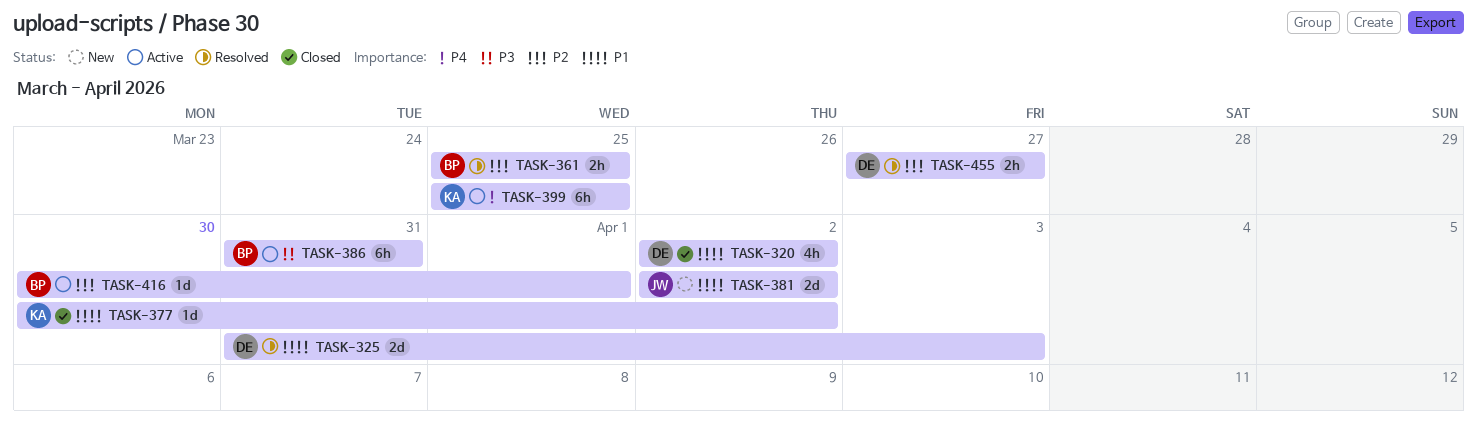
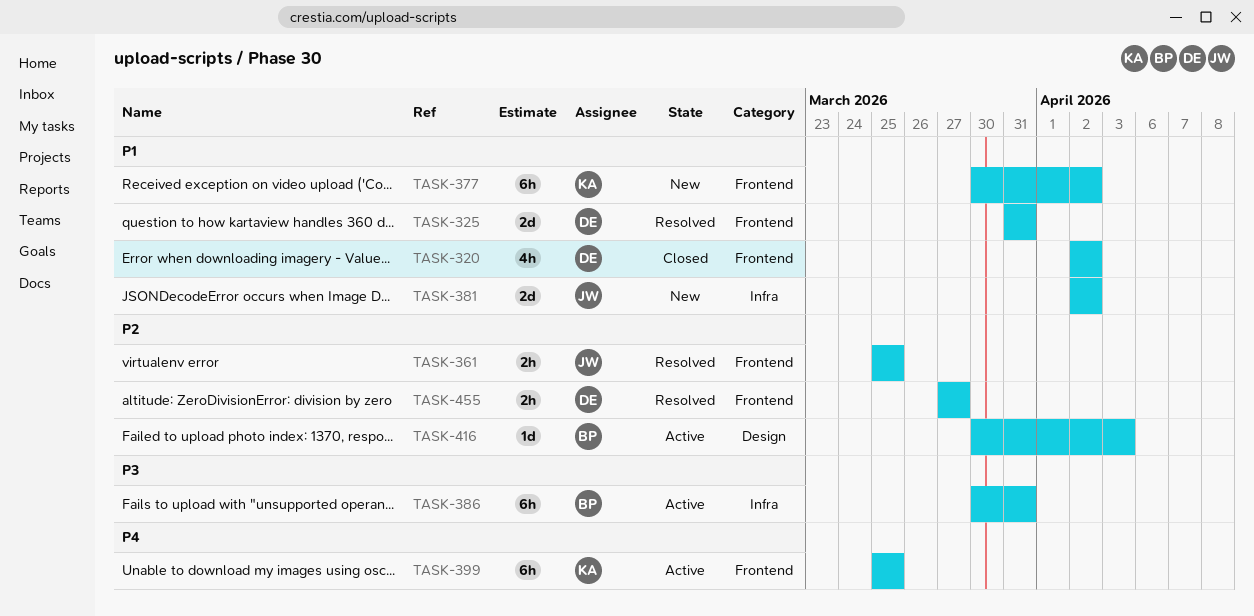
TASK-325, due: Apr 3 -> Mar 31
TASK-361, owner: BP -> JW
TASK-377, status: Closed -> New
TASK-377, estimate: 1d -> 6h
TASK-386, start: Mar 31 -> Mar 30
TASK-416, due: Apr 1 -> Apr 3

